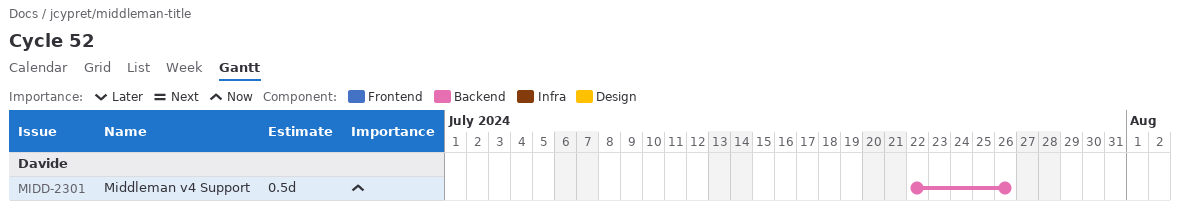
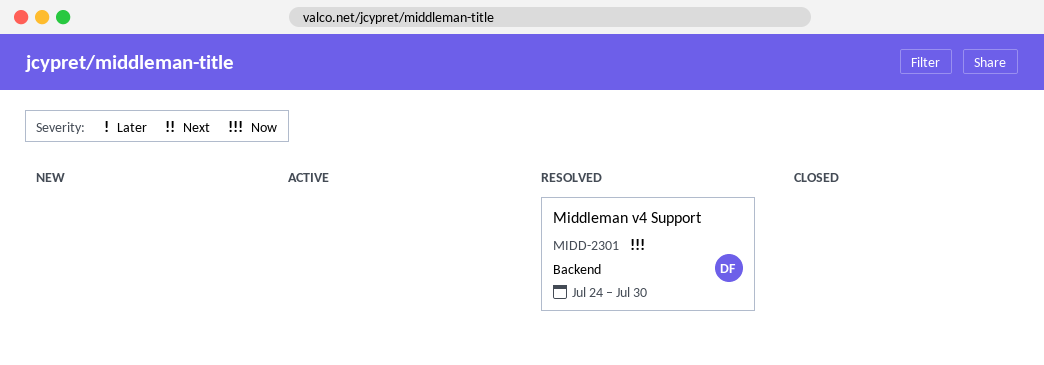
MIDD-2301, start: Jul 22 -> Jul 24
MIDD-2301, due: Jul 26 -> Jul 30

